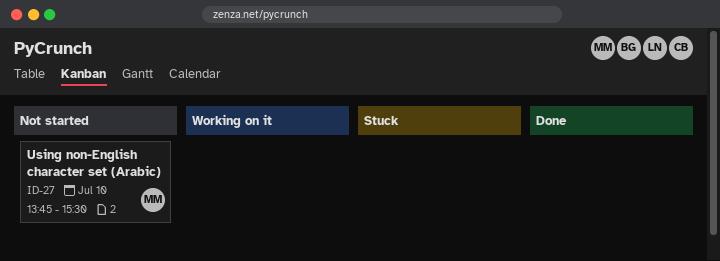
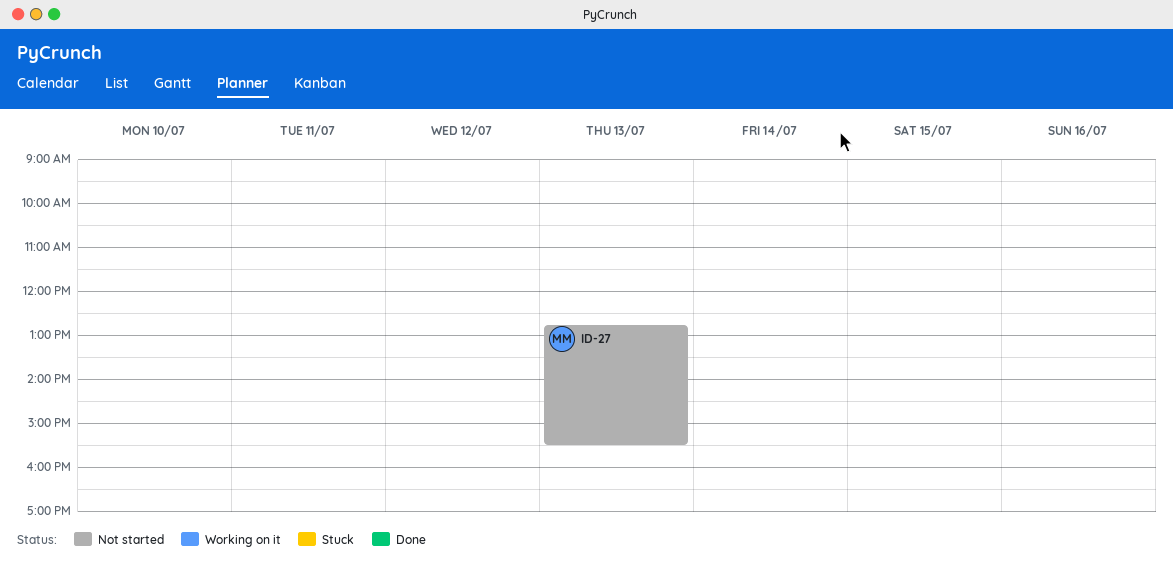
ID-27, day: Jul 10 -> Jul 13
ID-27, begins: 13:45 -> 12:45

